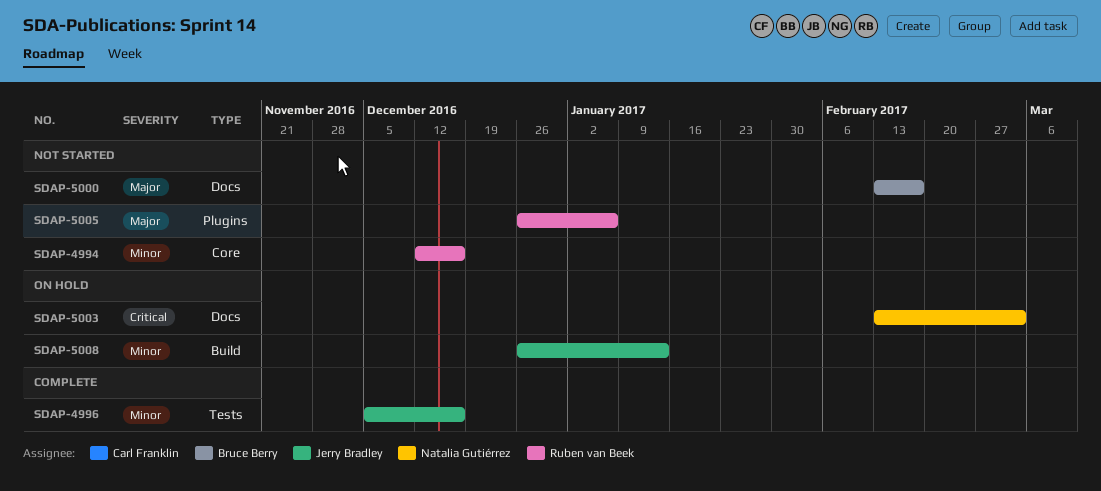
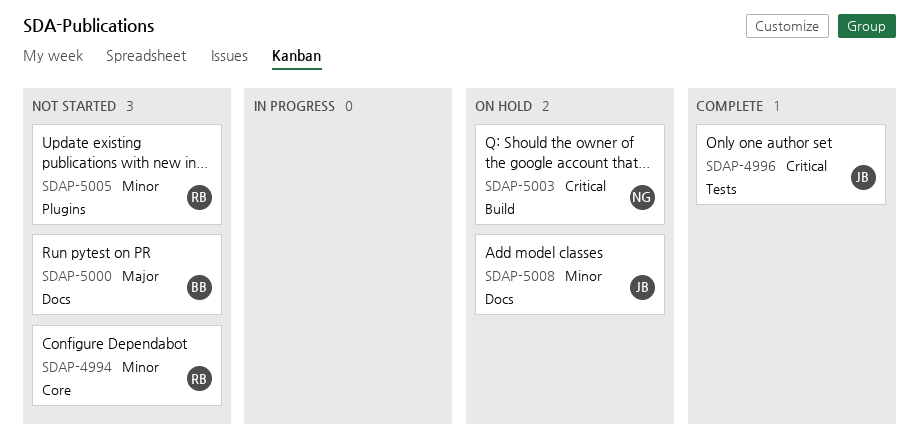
SDAP-4996, priority: Minor -> Critical
SDAP-5003, label: Docs -> Build
SDAP-5005, priority: Major -> Minor
SDAP-5008, label: Build -> Docs

